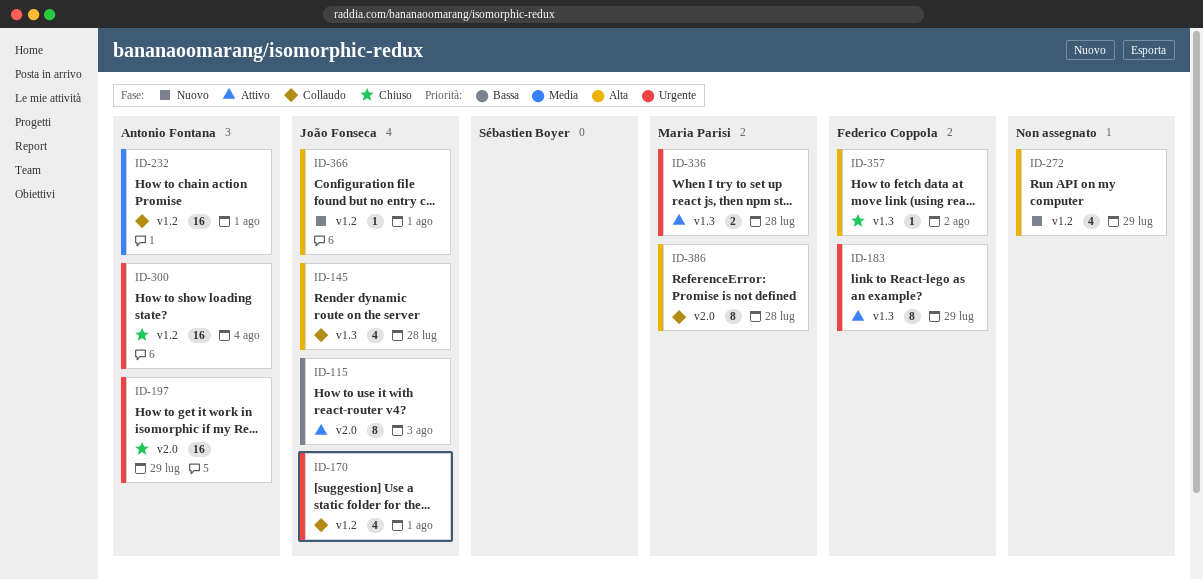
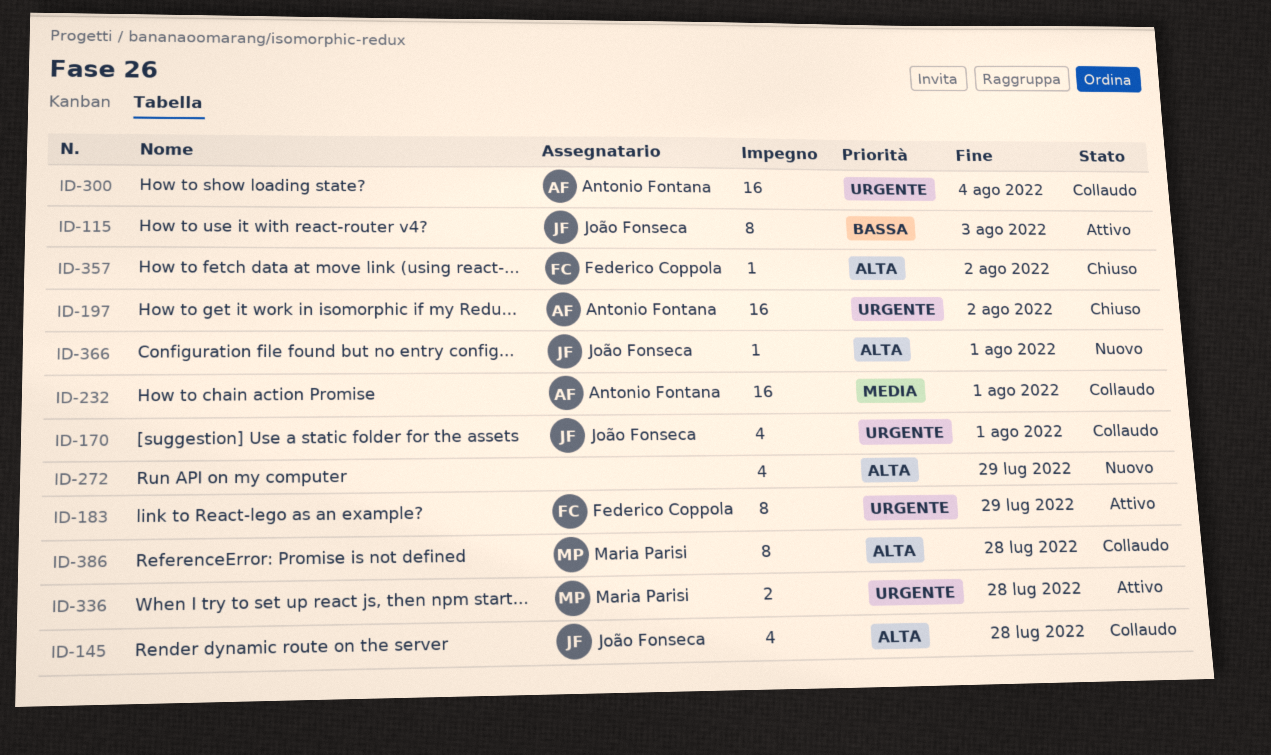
ID-197, due: Jul 29 -> Aug 2
ID-300, status: Chiuso -> Collaudo

